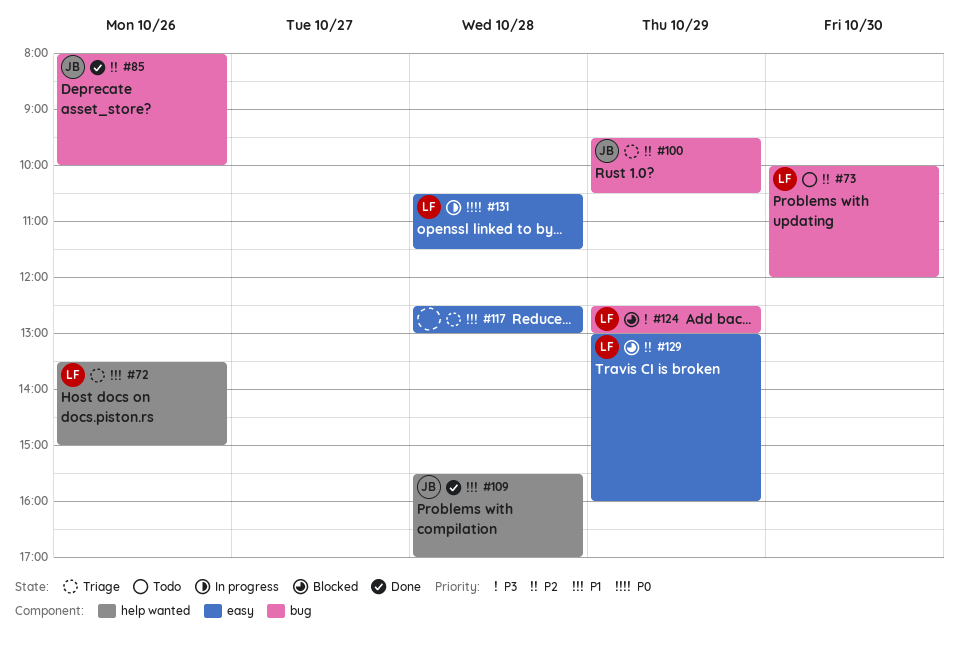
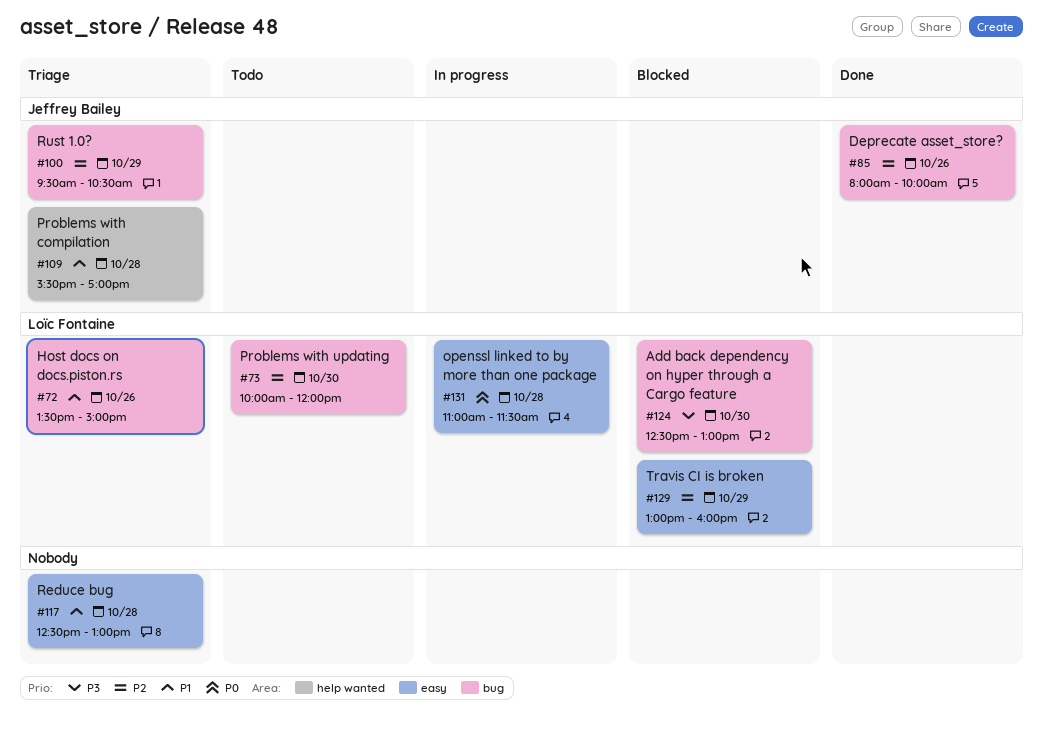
#72, label: help wanted -> bug
#109, status: Done -> Triage
#124, day: Oct 29 -> Oct 30
#131, begins: 10:30 -> 11:00

